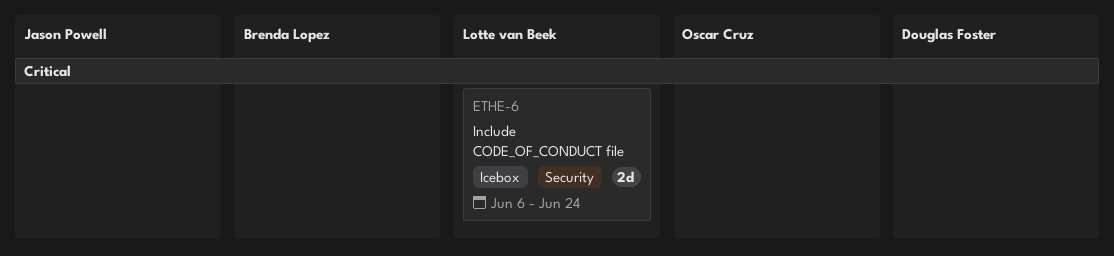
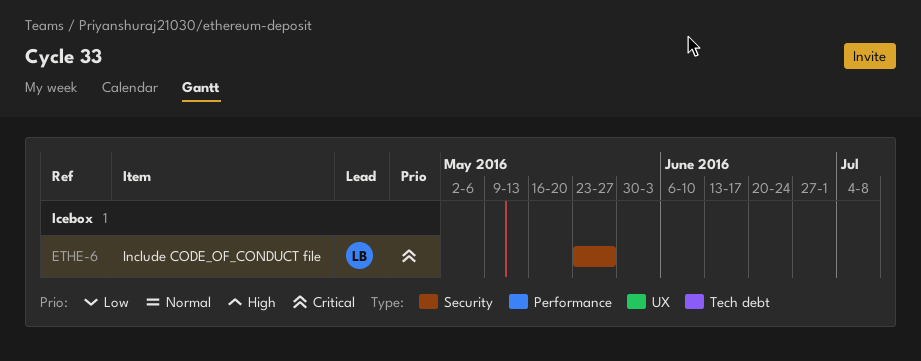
ETHE-6, start: Jun 6 -> May 23
ETHE-6, due: Jun 24 -> May 27

